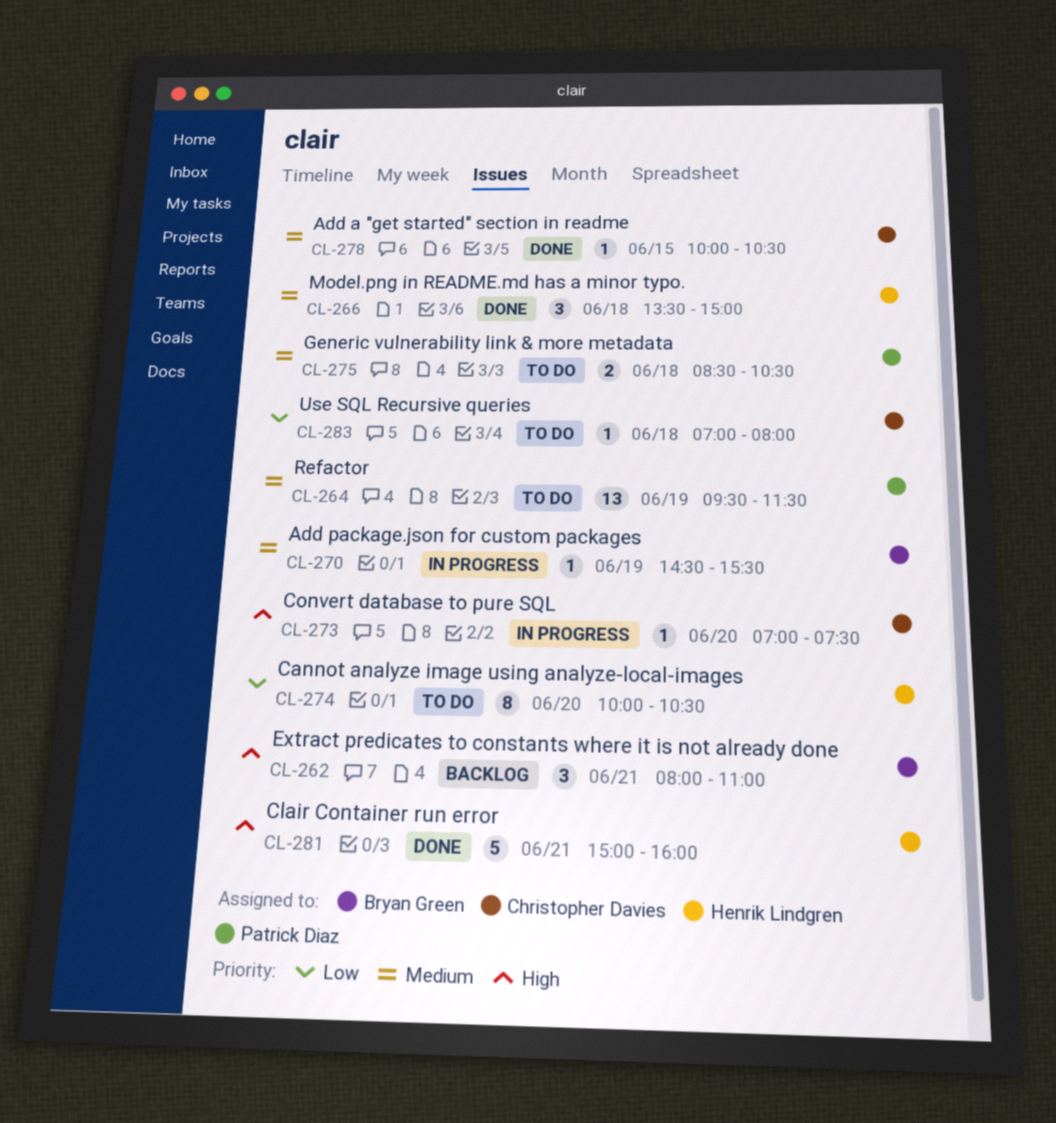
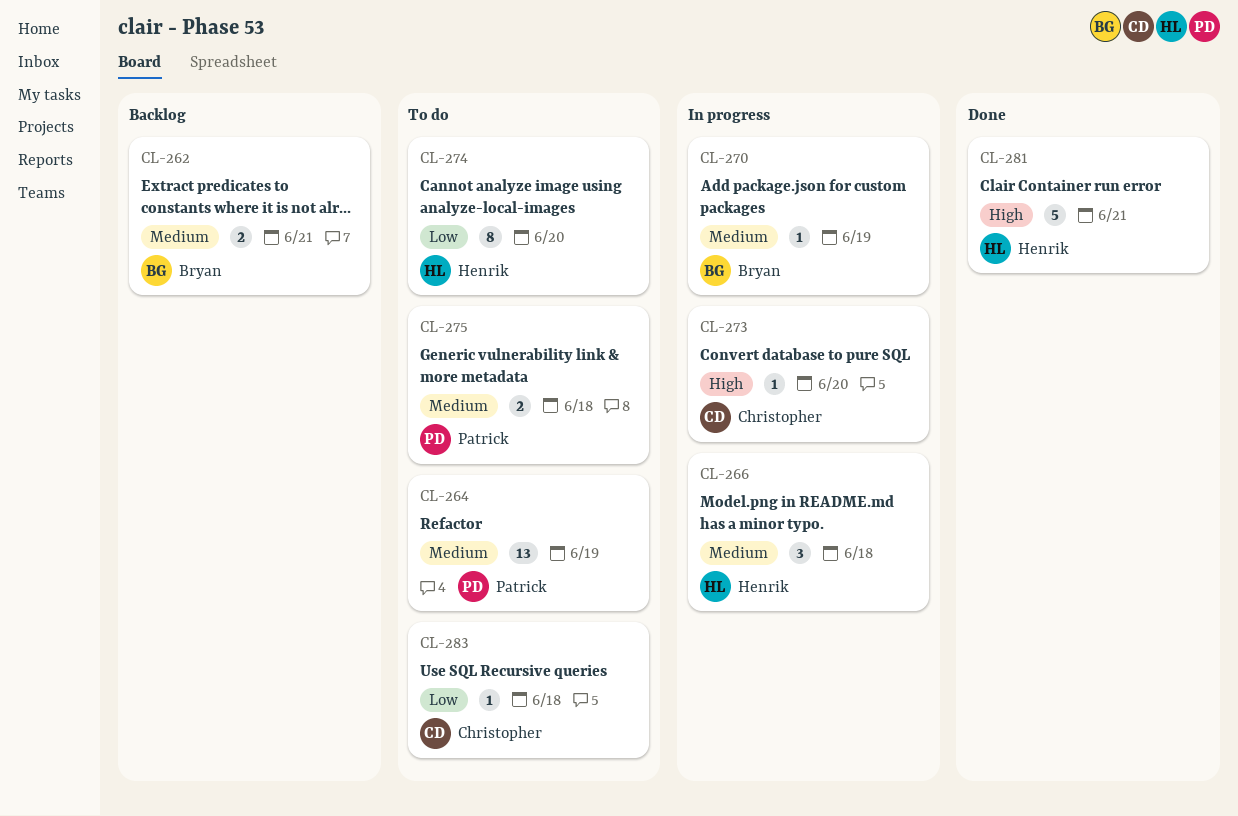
CL-262, priority: High -> Medium
CL-262, estimate: 3 -> 2
CL-266, status: Done -> In progress
CL-278: present -> none

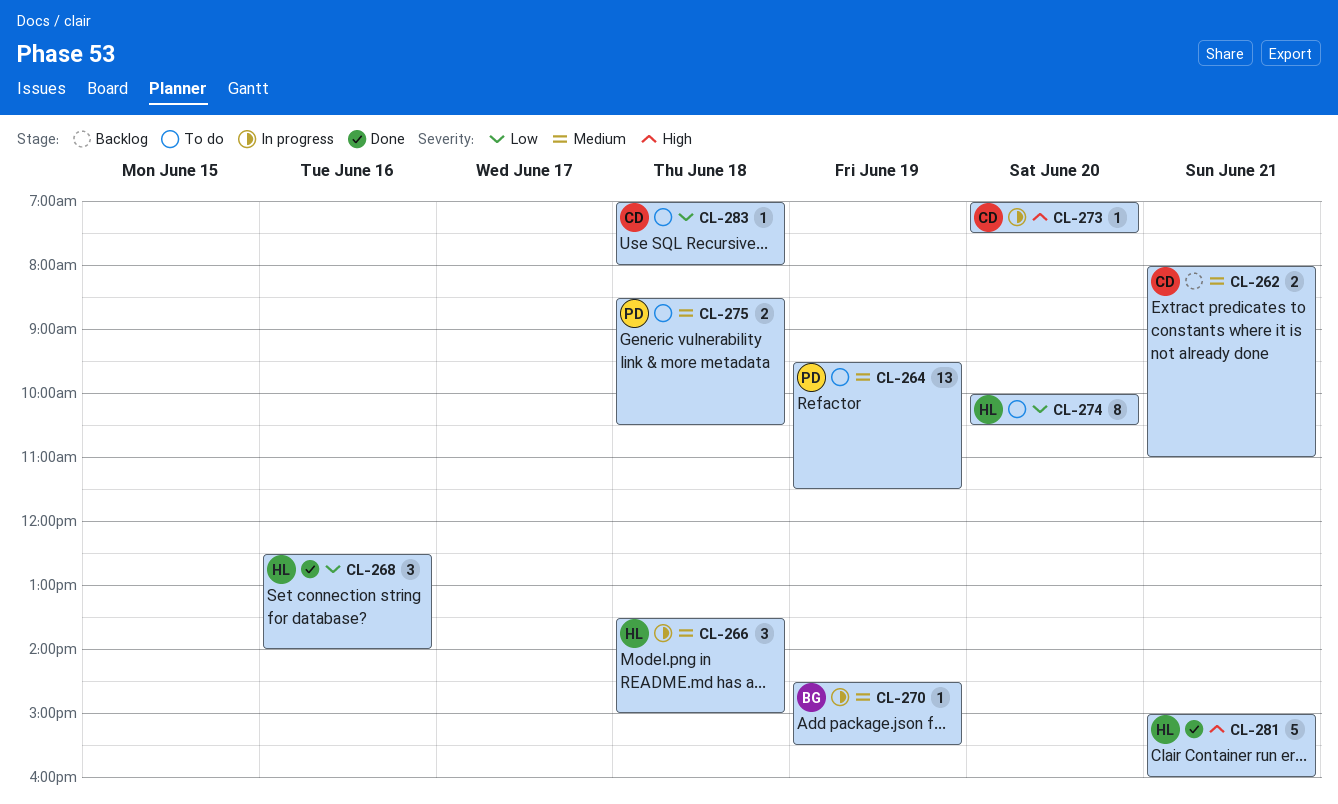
CL-262, owner: Bryan -> Christopher
CL-268: none -> present

